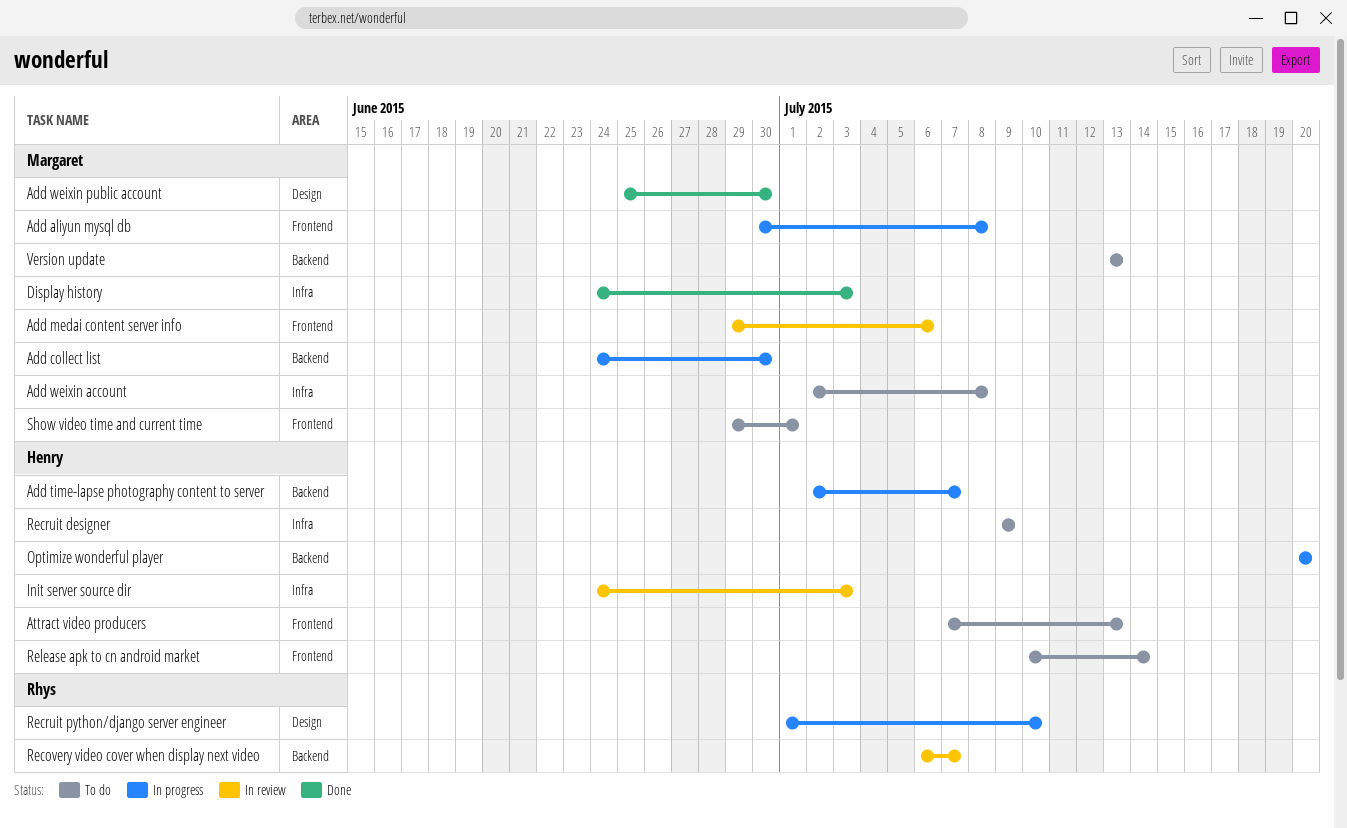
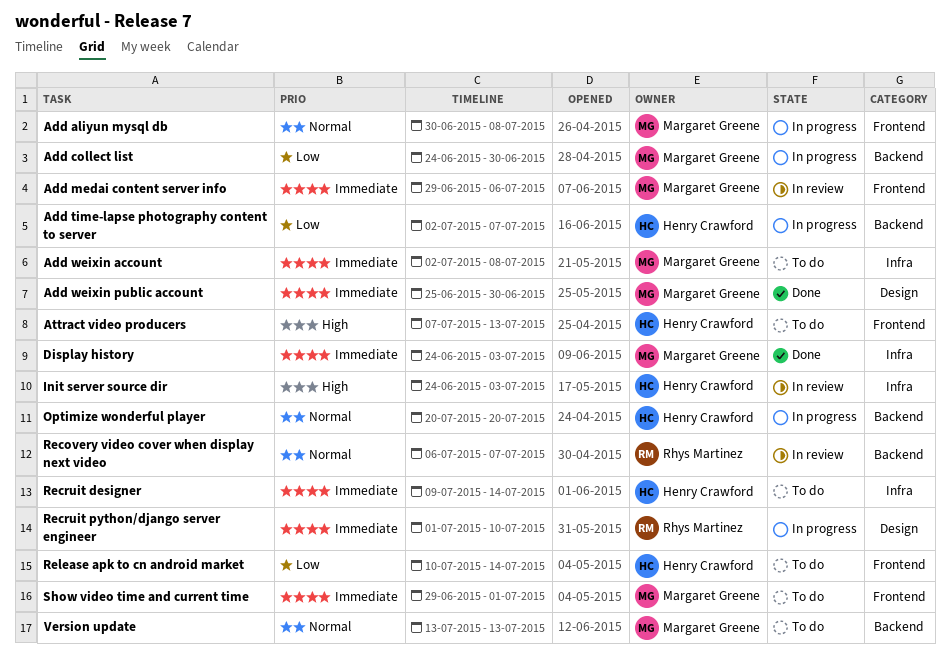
Recruit designer, due: Jul 9 -> Jul 14

